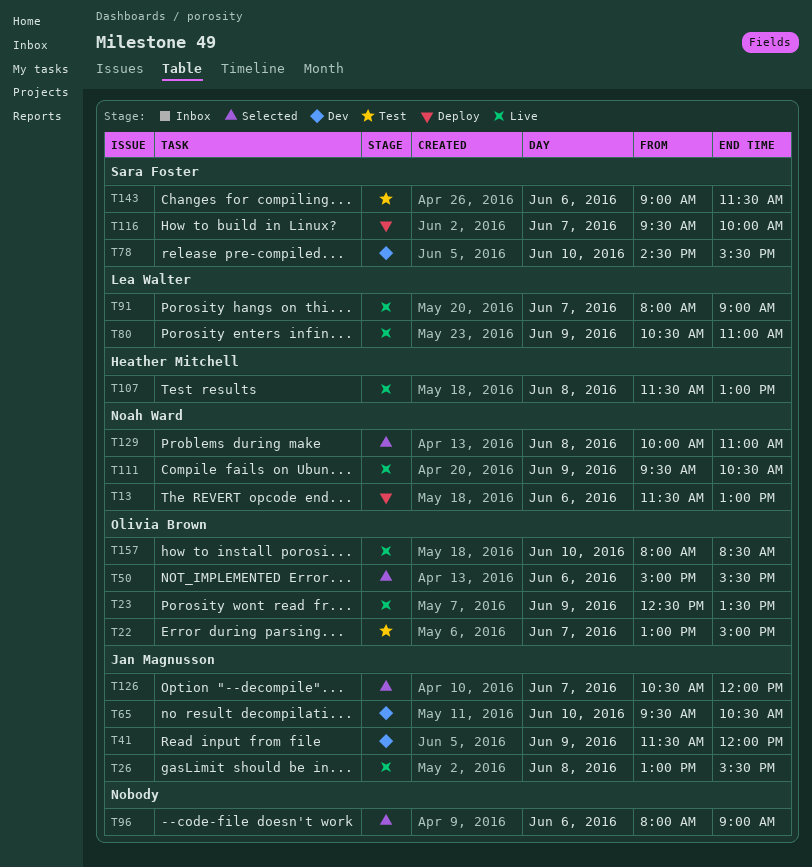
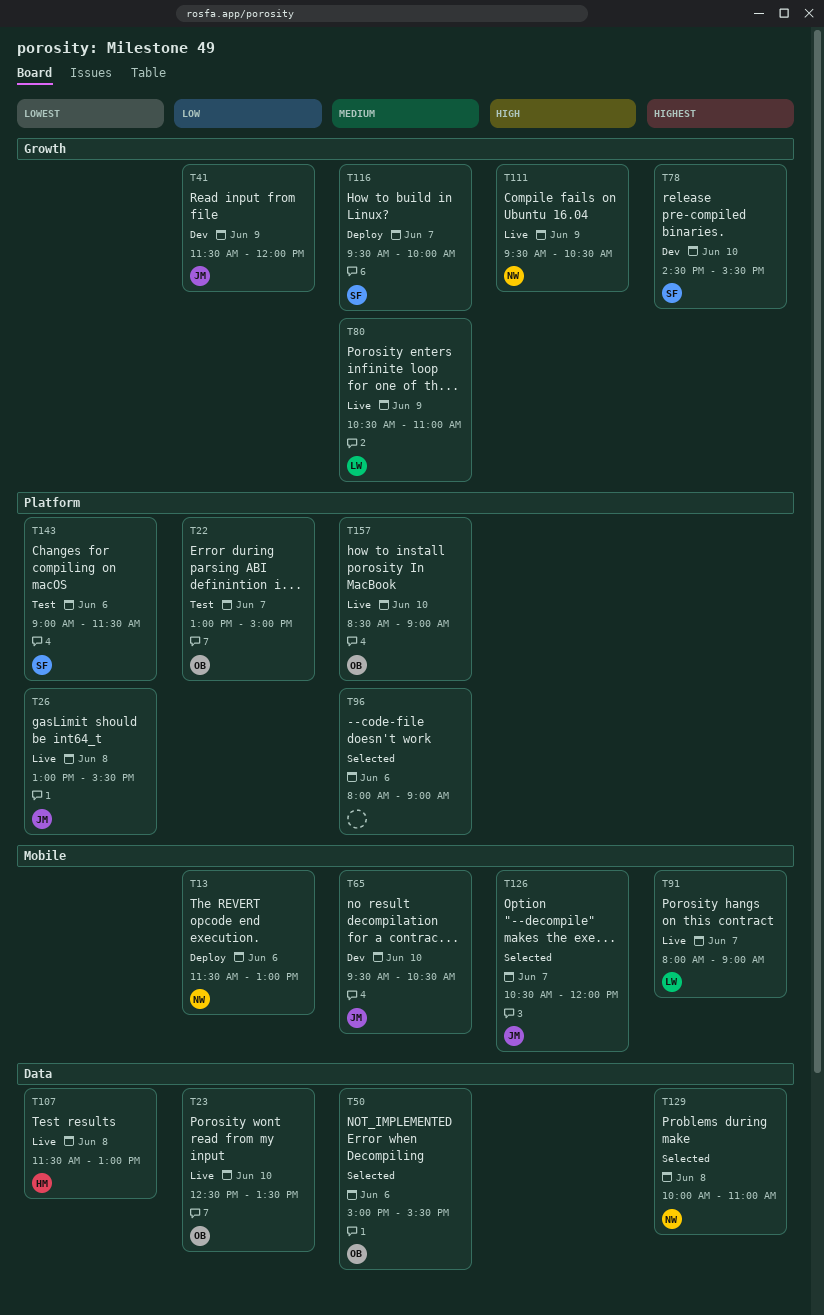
T23, day: Jun 9 -> Jun 10
T157, begins: 08:00 -> 08:30
T157, ends: 08:30 -> 09:00

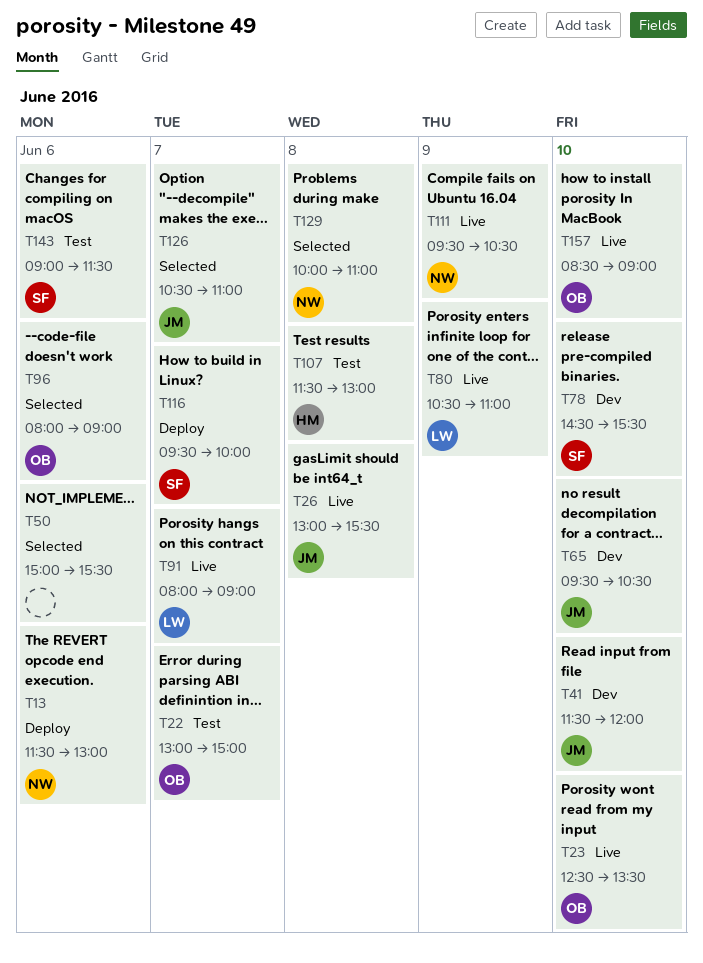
T41, day: Jun 9 -> Jun 10
T50, owner: OB -> none
T96, owner: none -> OB
T107, status: Live -> Test
T126, ends: 12:00 -> 11:00

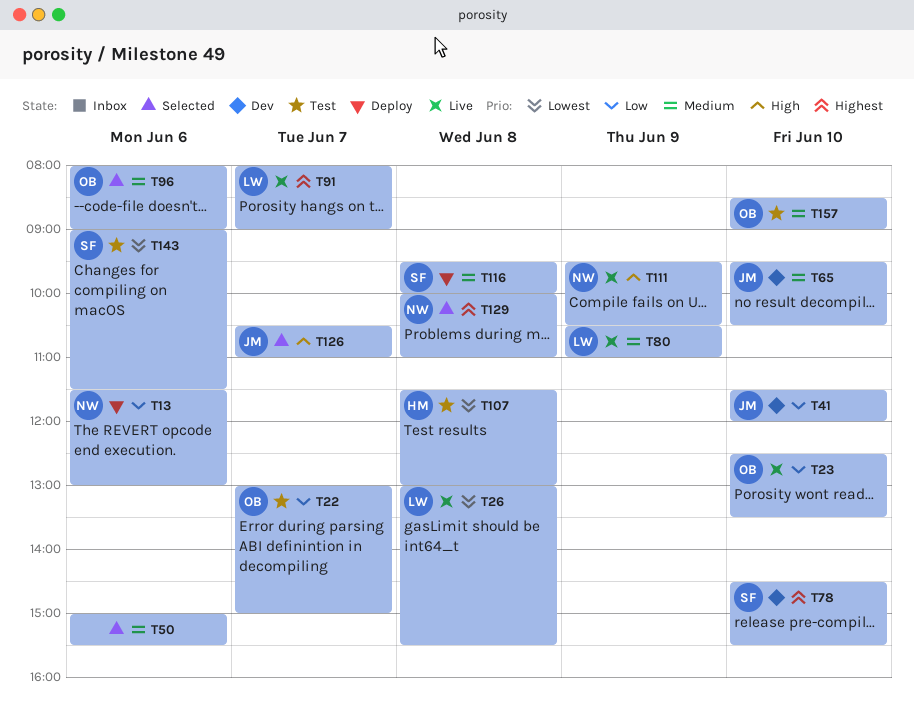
T26, owner: JM -> LW
T116, day: Jun 7 -> Jun 8
T157, status: Live -> Test

